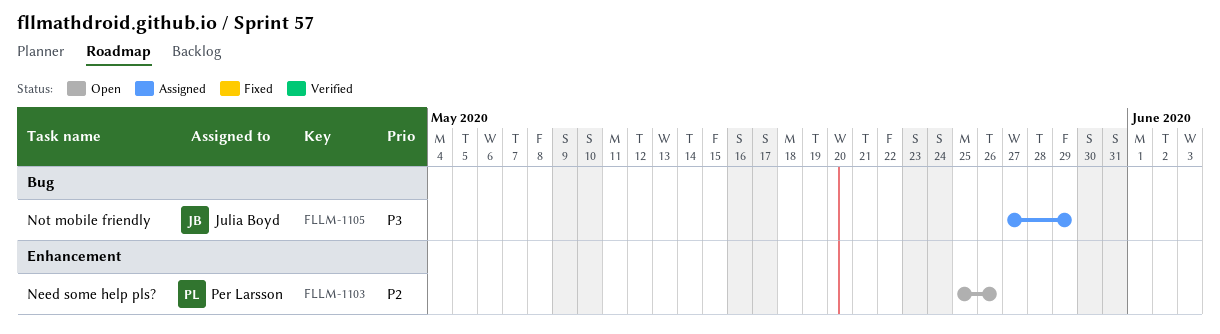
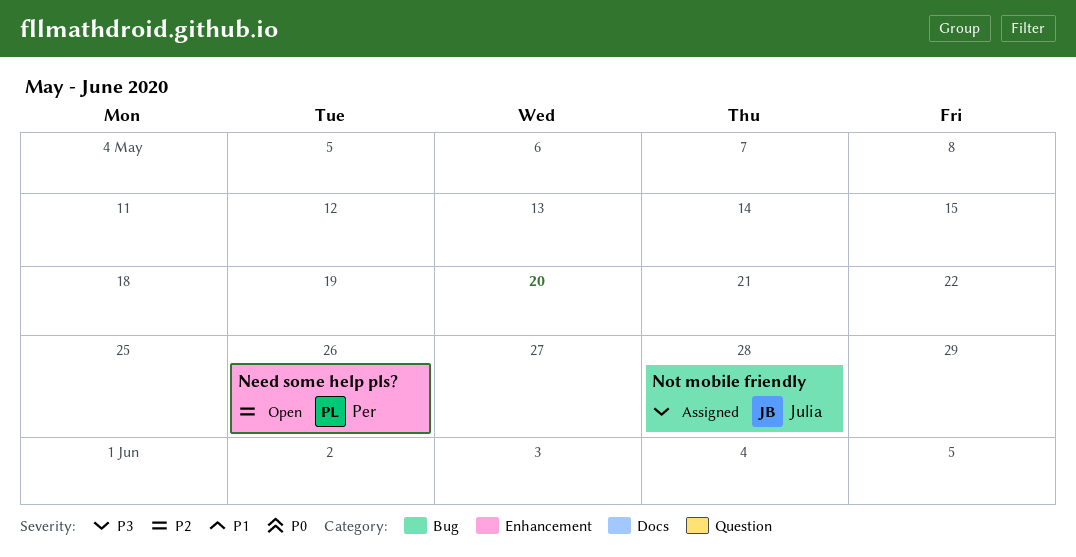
Not mobile friendly, due: May 29 -> May 28

